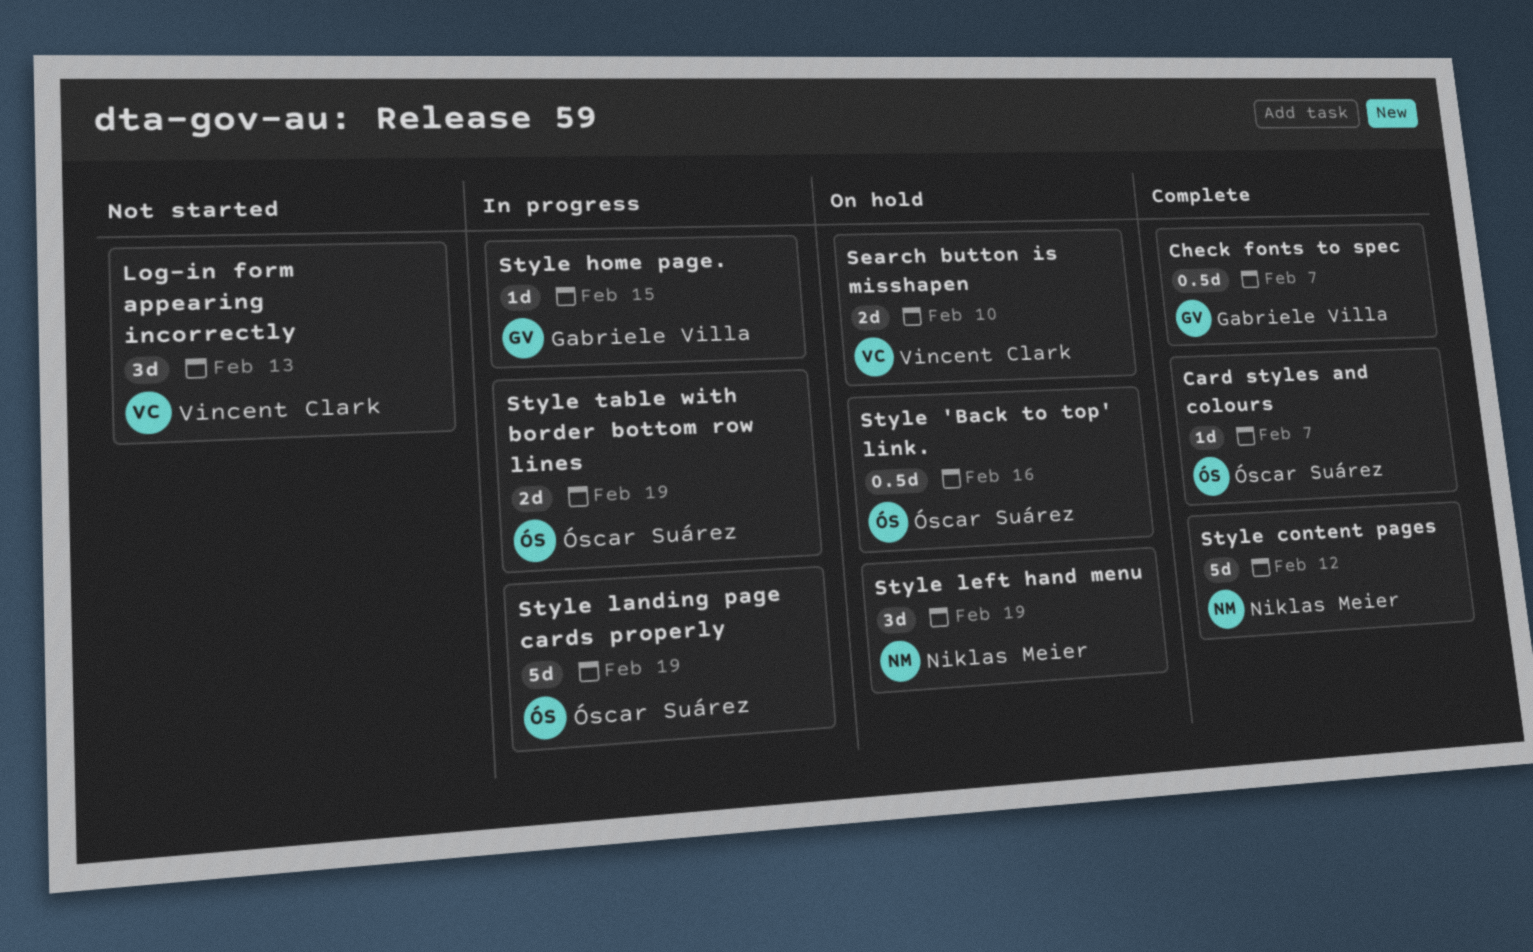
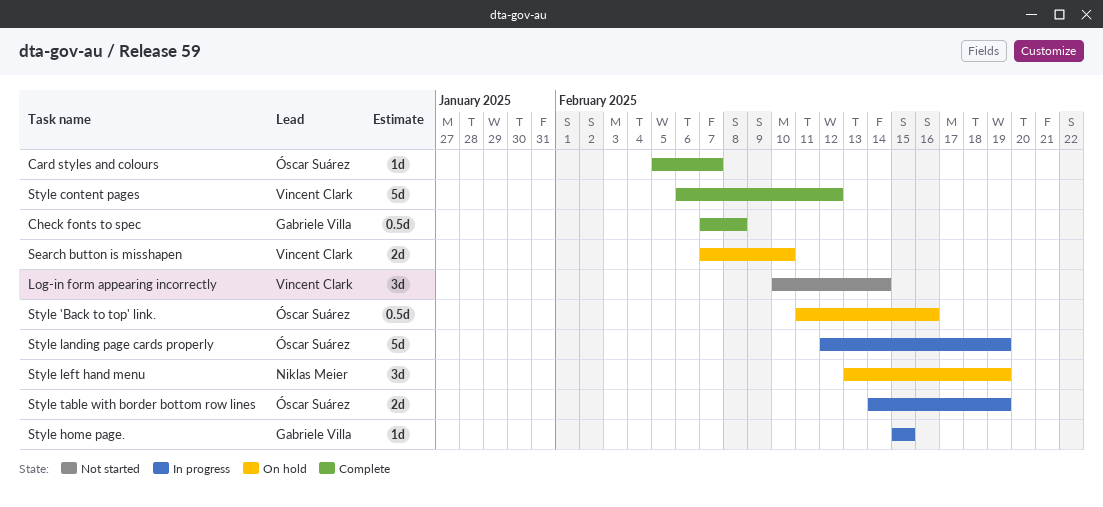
Check fonts to spec, due: Feb 7 -> Feb 8
Log-in form appearing incorrectly, due: Feb 13 -> Feb 14
Style content pages, owner: Niklas Meier -> Vincent Clark

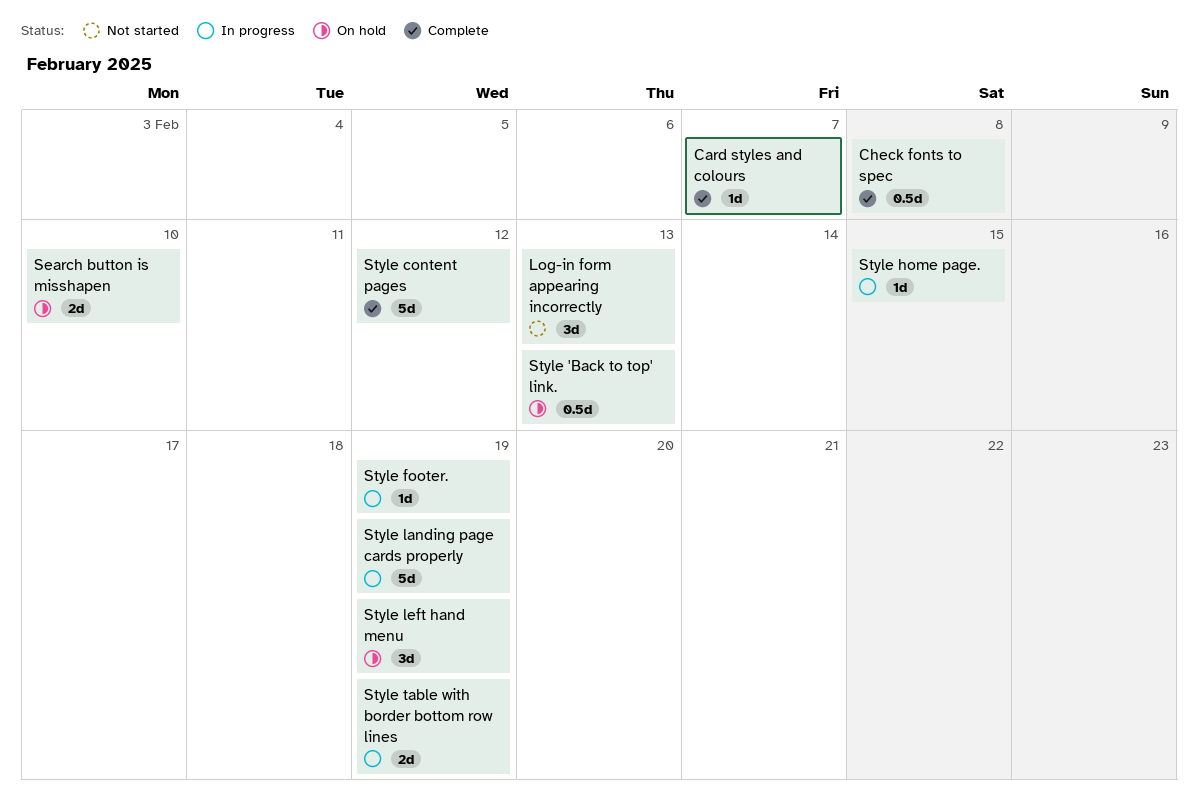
Log-in form appearing incorrectly, due: Feb 14 -> Feb 13
Style 'Back to top' link., due: Feb 16 -> Feb 13
Style footer.: none -> present

